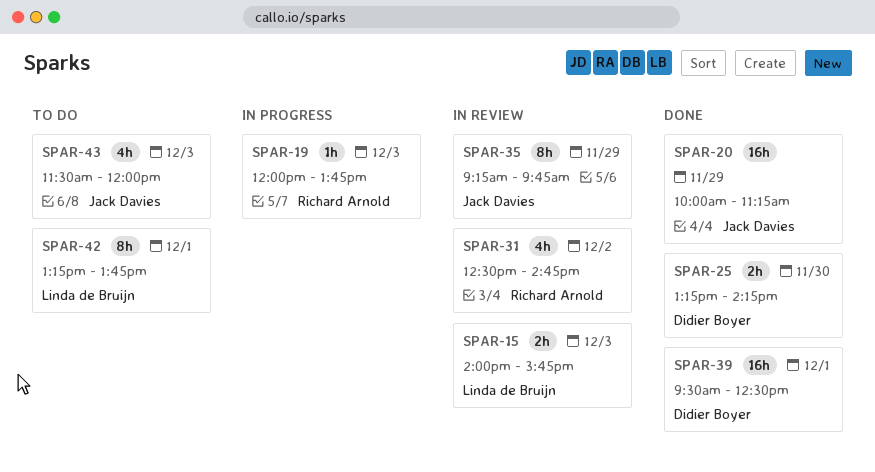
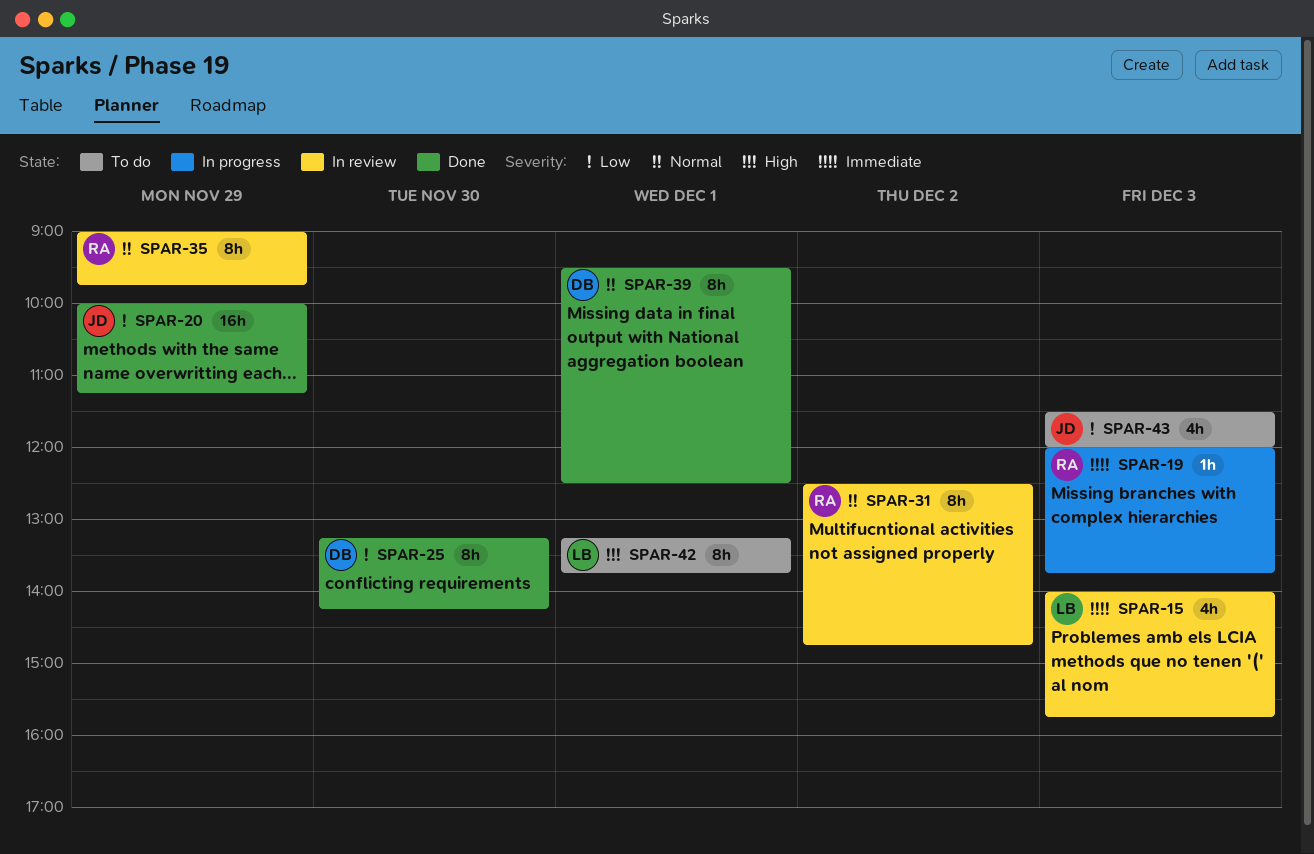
SPAR-15, estimate: 2h -> 4h
SPAR-25, estimate: 2h -> 8h
SPAR-31, estimate: 4h -> 8h
SPAR-35, owner: Jack Davies -> Richard Arnold
SPAR-35, begins: 09:15 -> 09:00
SPAR-39, estimate: 16h -> 8h

